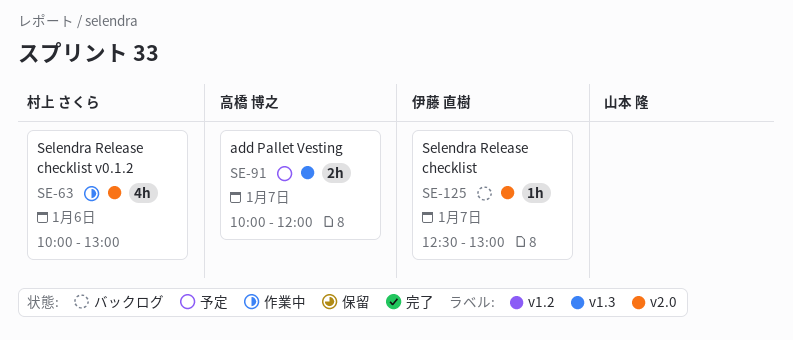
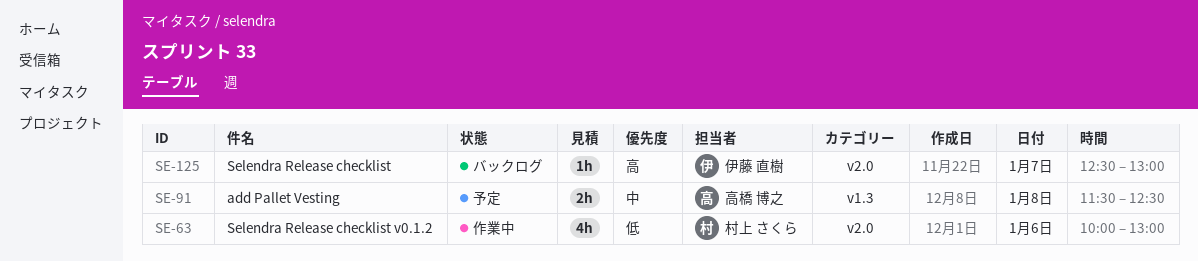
SE-91, day: Jan 7 -> Jan 8
SE-91, begins: 10:00 -> 11:30
SE-91, ends: 12:00 -> 12:30

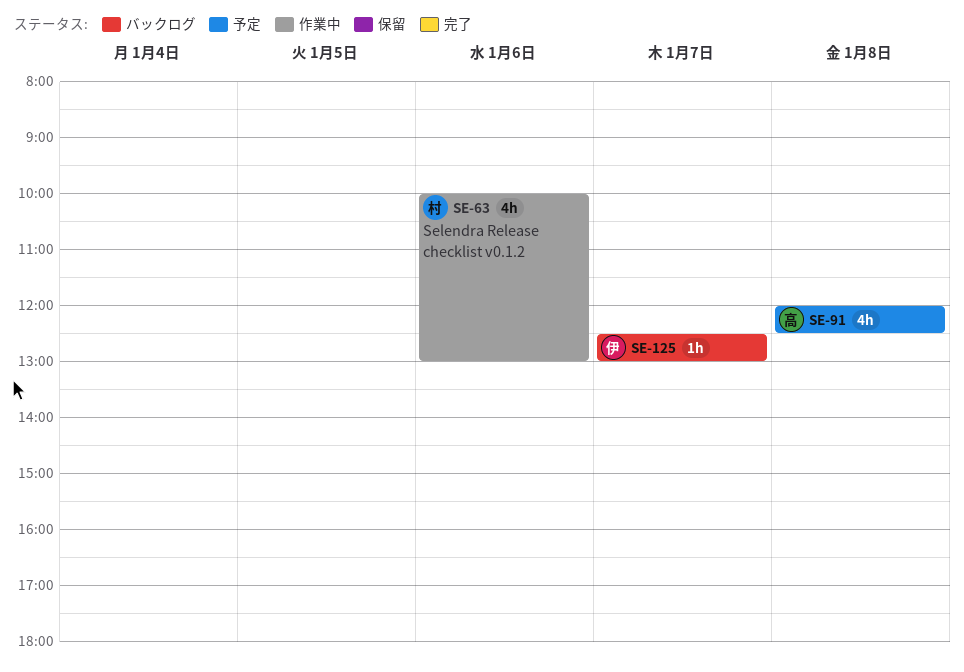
SE-91, estimate: 2h -> 4h
SE-91, begins: 11:30 -> 12:00

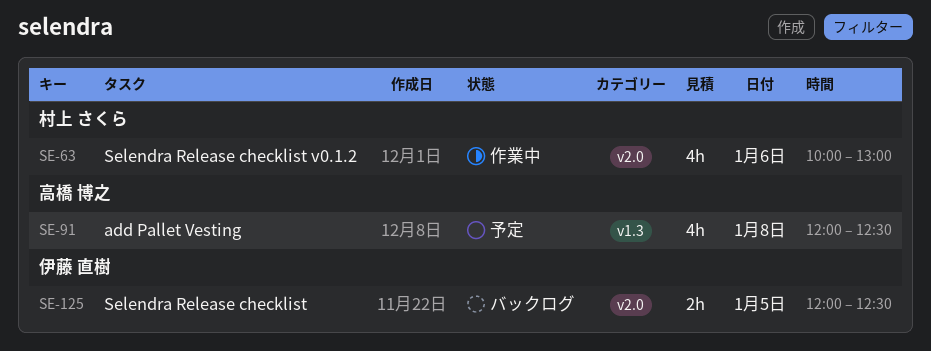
SE-125, estimate: 1h -> 2h
SE-125, day: Jan 7 -> Jan 5
SE-125, begins: 12:30 -> 12:00
SE-125, ends: 13:00 -> 12:30

